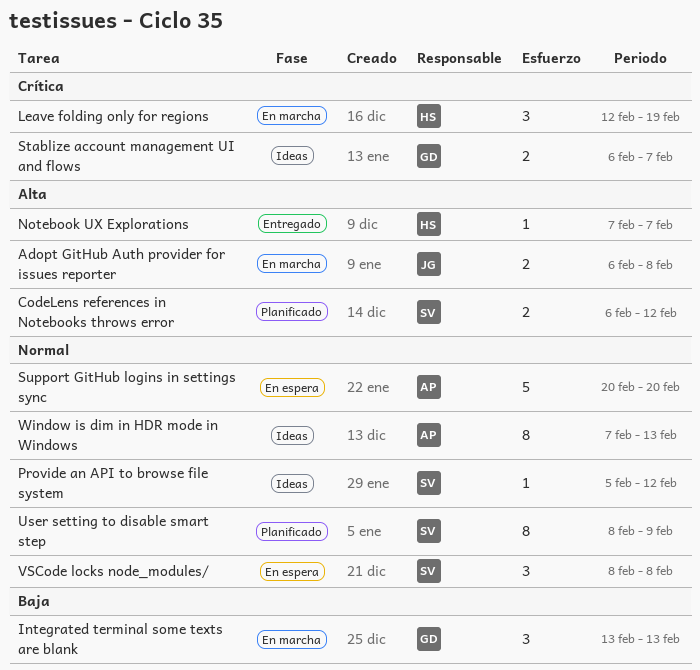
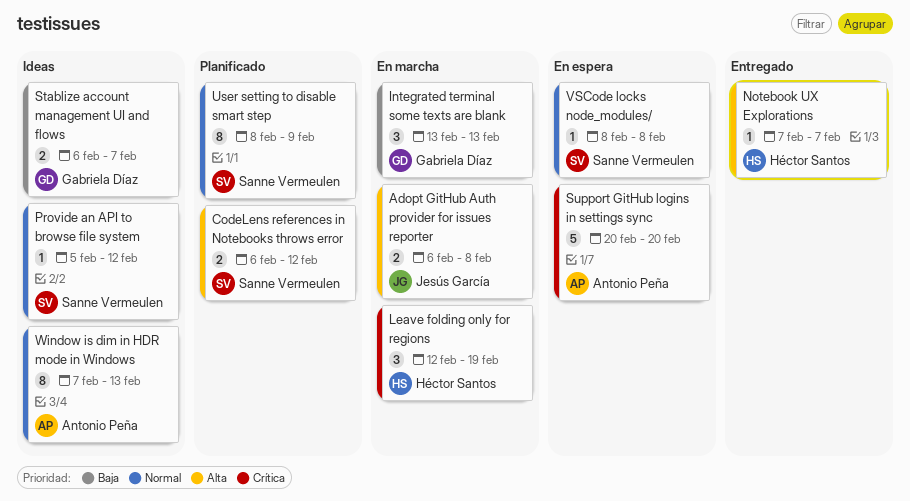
Stablize account management UI and flows, priority: Crítica -> Baja
Support GitHub logins in settings sync, priority: Normal -> Crítica
VSCode locks node_modules/, estimate: 3 -> 1

